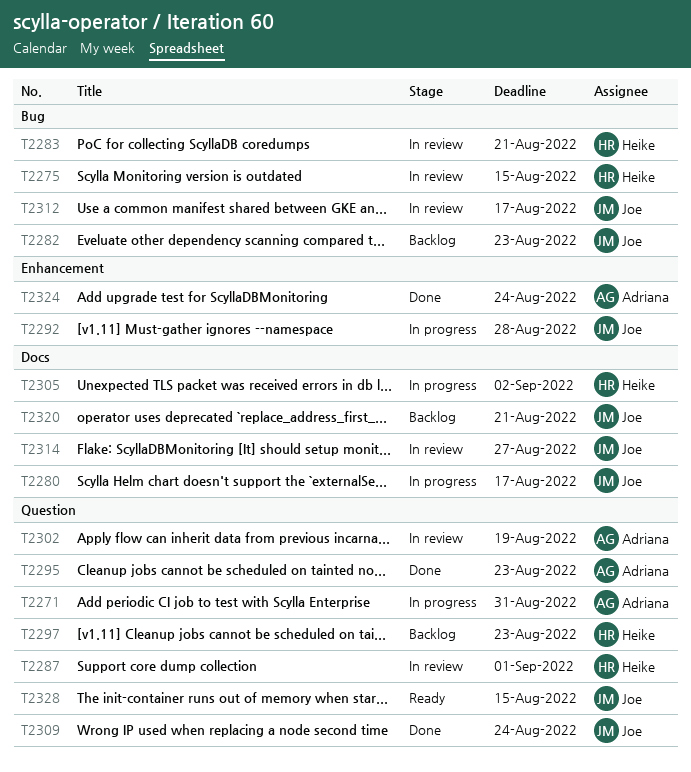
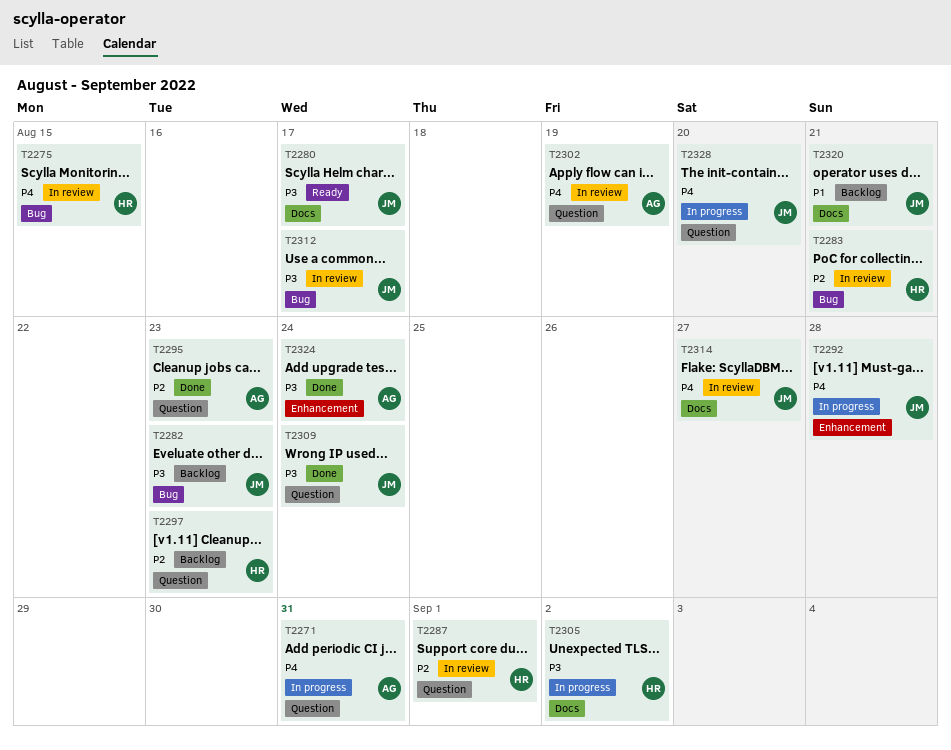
T2280, status: In progress -> Ready
T2328, status: Ready -> In progress
T2328, due: Aug 15 -> Aug 20

